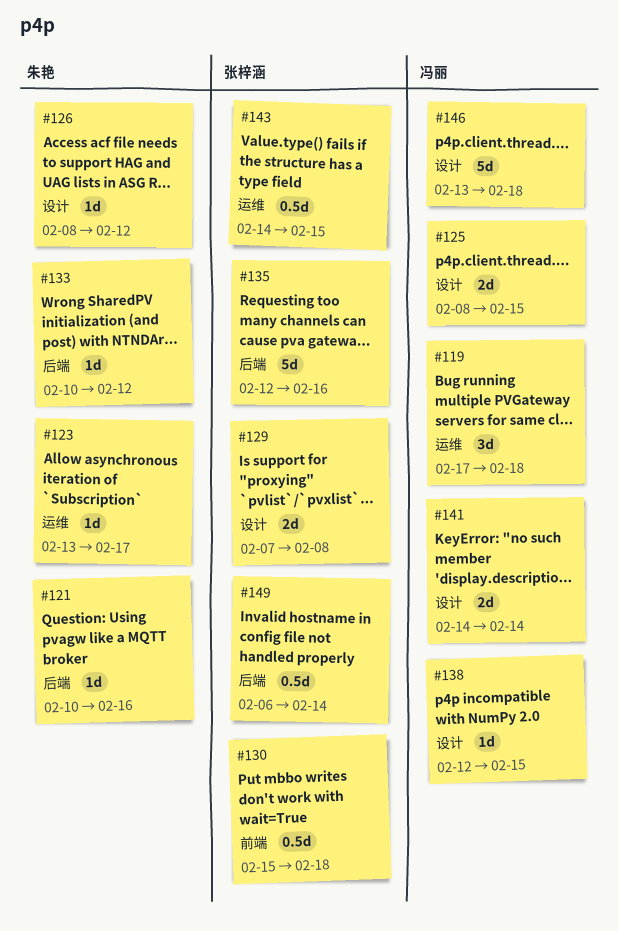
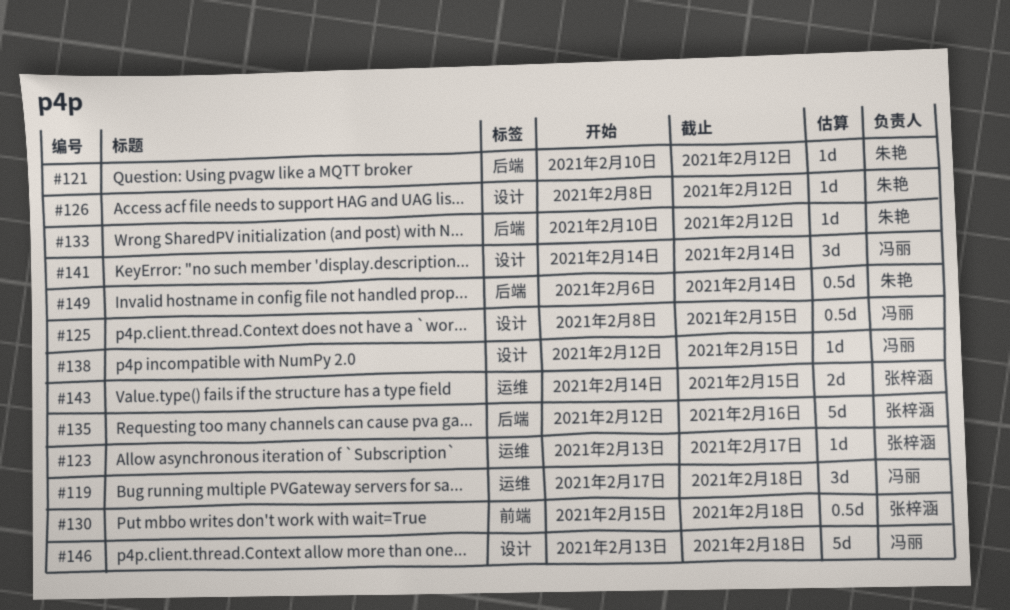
#121, due: Feb 16 -> Feb 12
#123, owner: 朱艳 -> 张梓涵
#125, estimate: 2d -> 0.5d
#129: present -> none
#141, estimate: 2d -> 3d
#143, estimate: 0.5d -> 2d
#149, owner: 张梓涵 -> 朱艳

